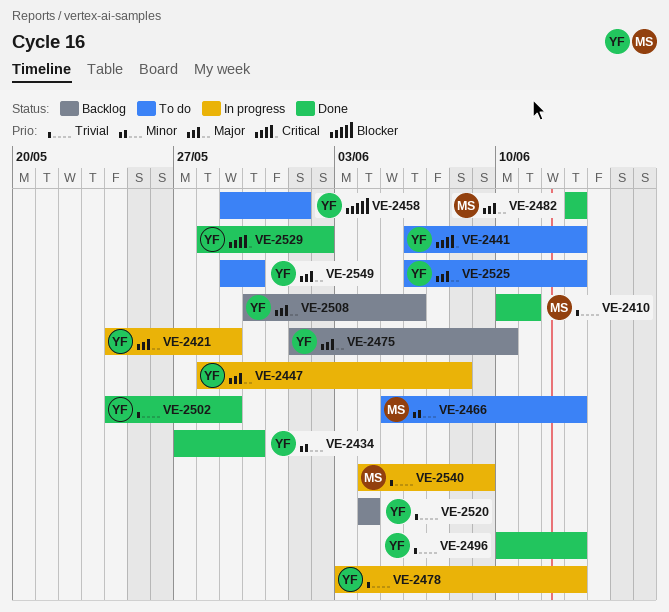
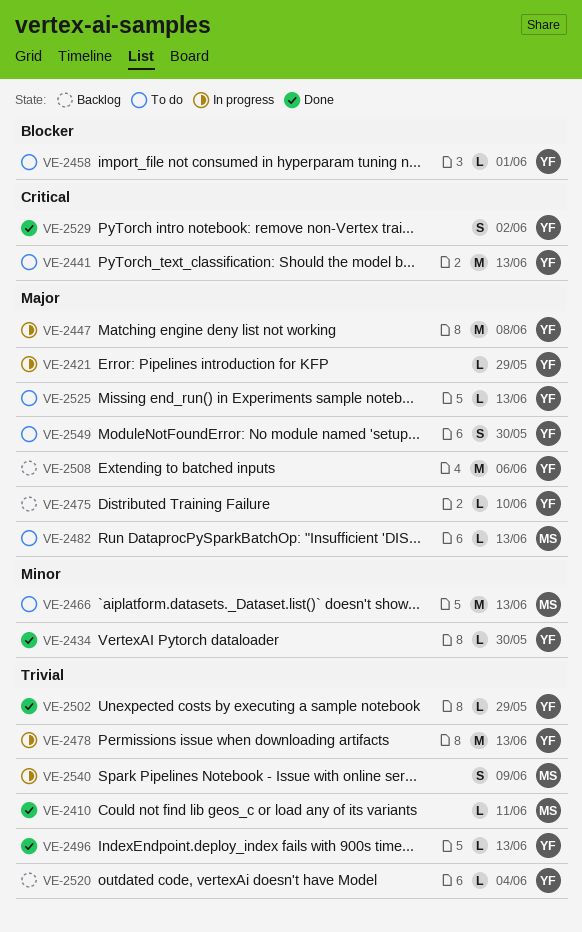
VE-2482, status: Done -> To do

